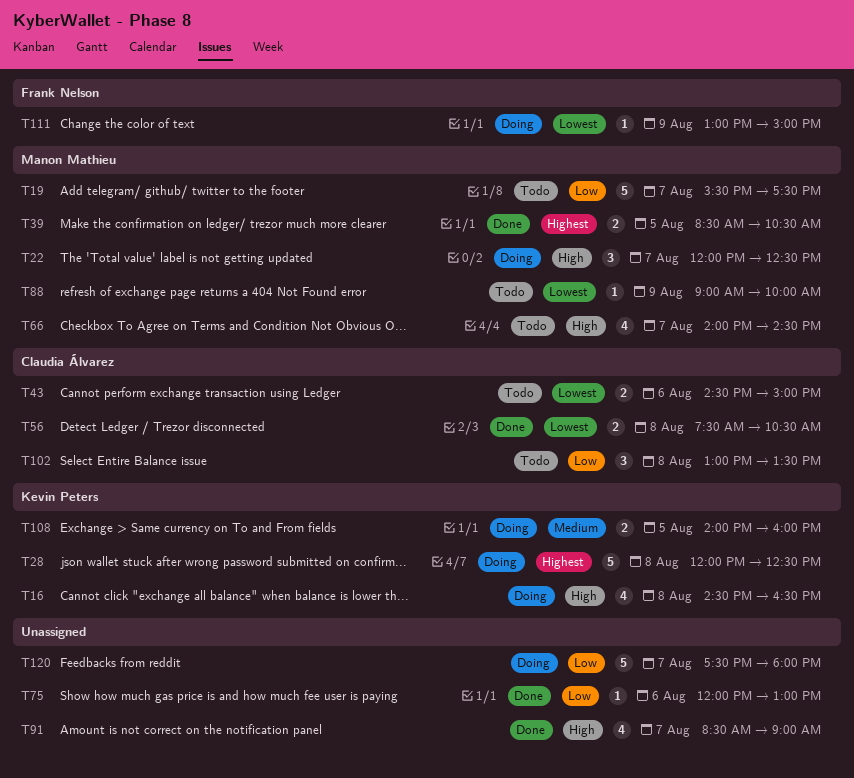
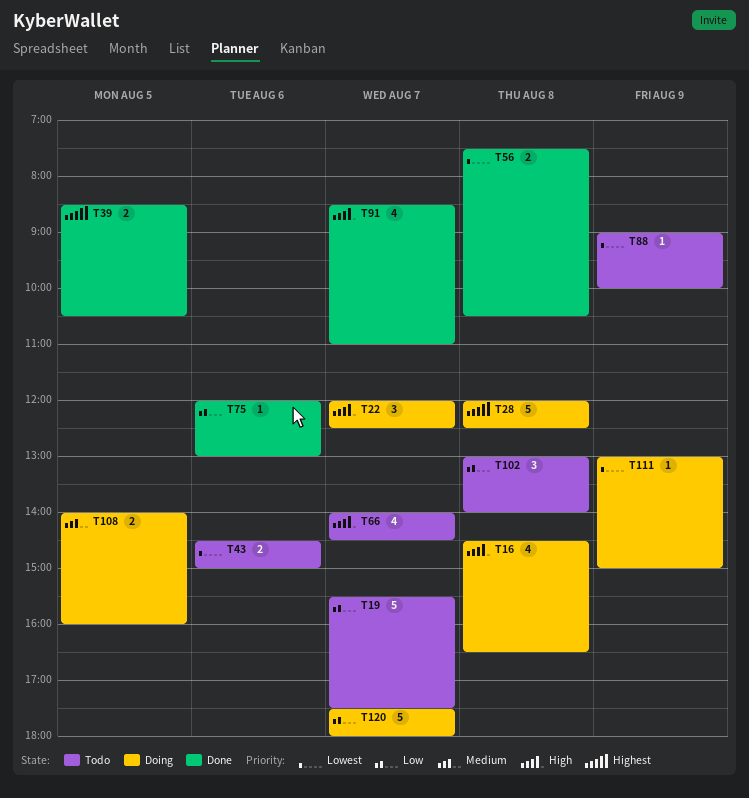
T91, ends: 09:00 -> 11:00
T102, ends: 13:30 -> 14:00

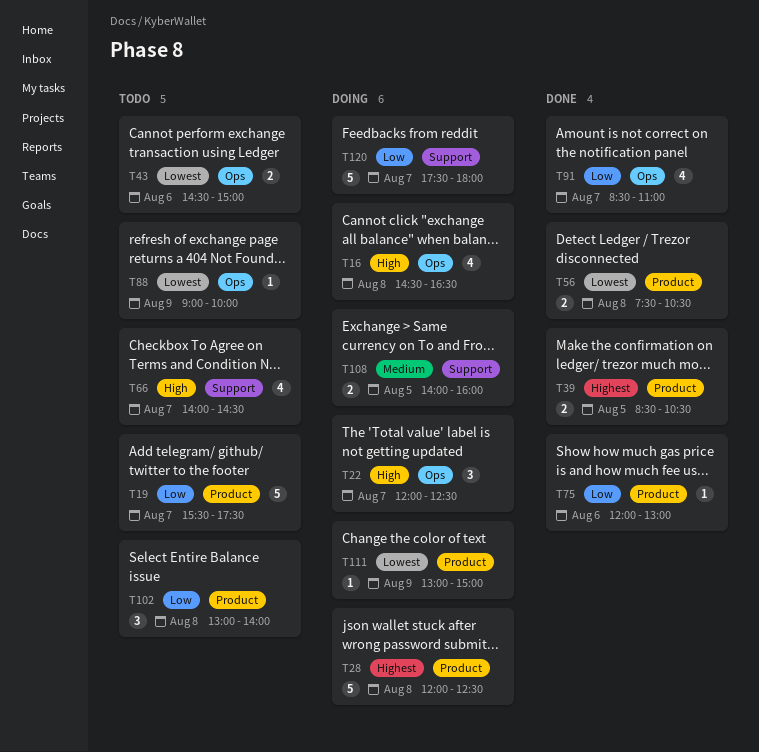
T91, priority: High -> Low

